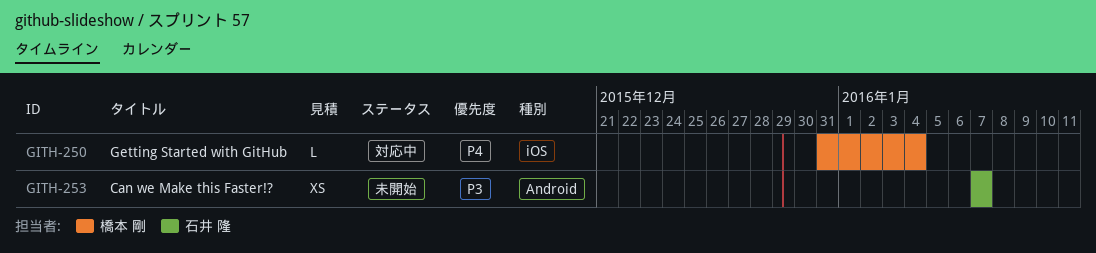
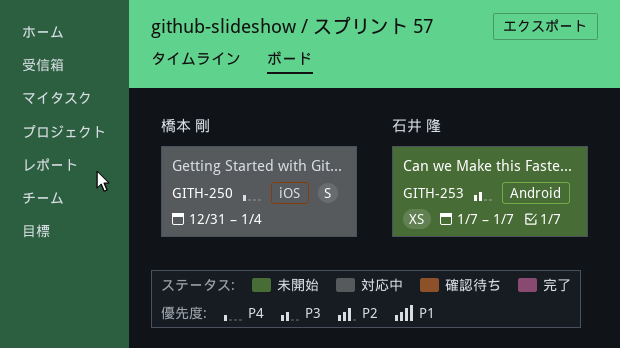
GITH-250, estimate: L -> S

